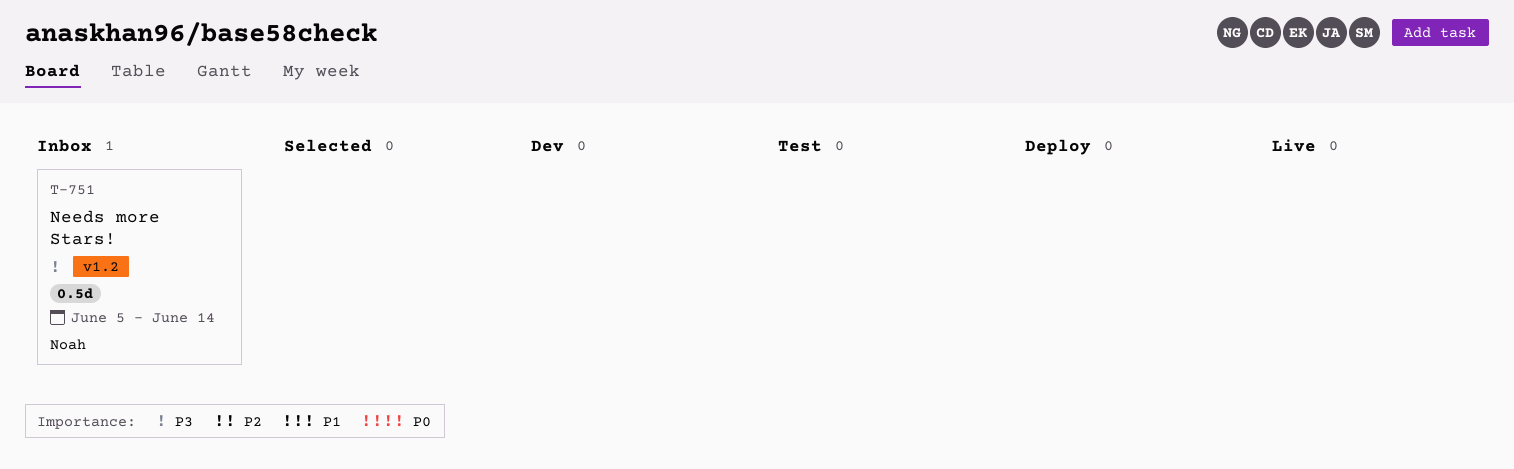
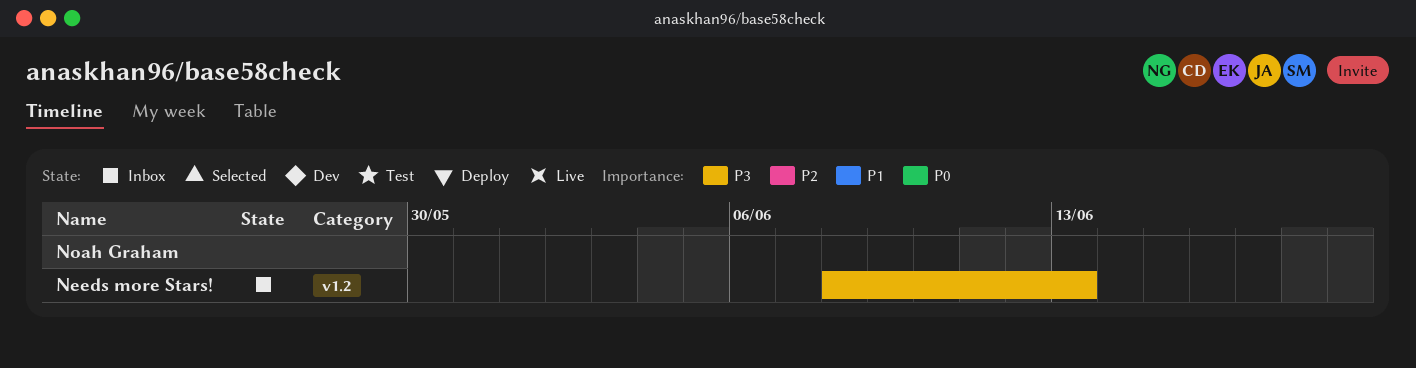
Needs more Stars!, start: Jun 5 -> Jun 8
Needs more Stars!, due: Jun 14 -> Jun 13

